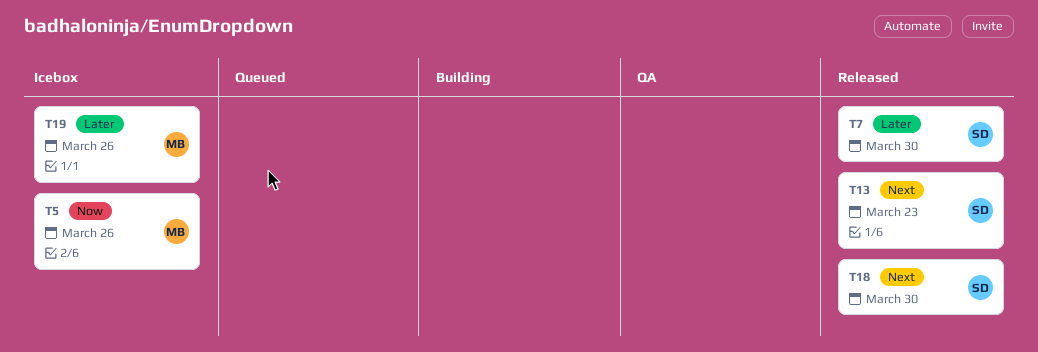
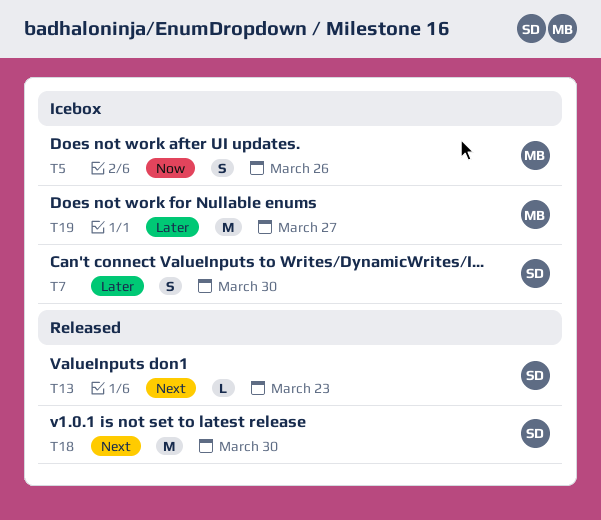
T7, status: Released -> Icebox
T19, due: Mar 26 -> Mar 27

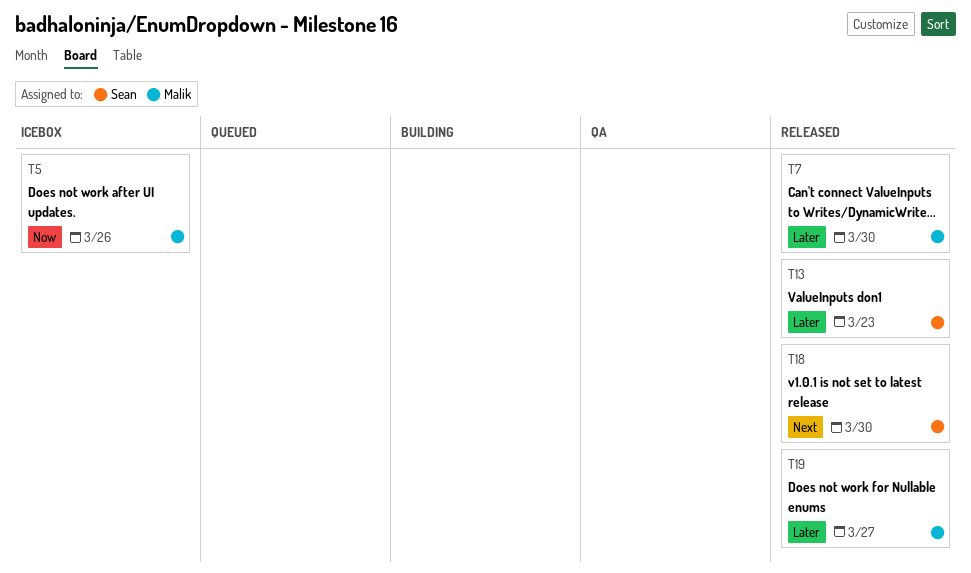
T7, status: Icebox -> Released
T7, owner: Sean -> Malik
T13, priority: Next -> Later
T19, status: Icebox -> Released

